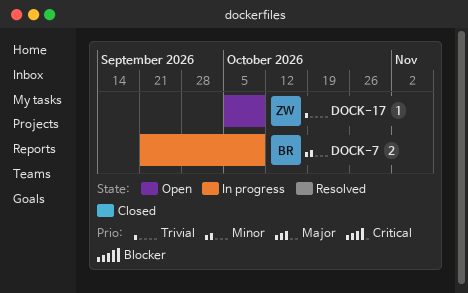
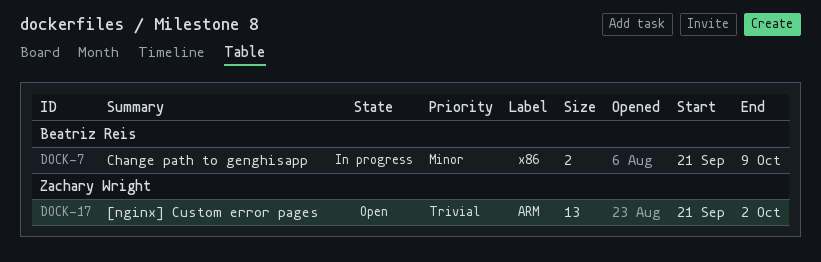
DOCK-17, estimate: 1 -> 13
DOCK-17, start: Oct 5 -> Sep 21
DOCK-17, due: Oct 9 -> Oct 2

